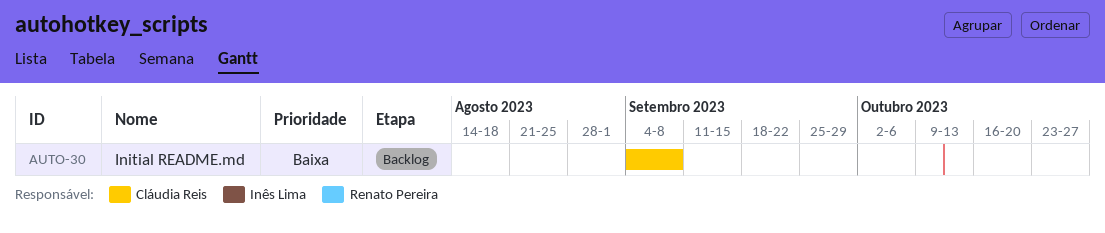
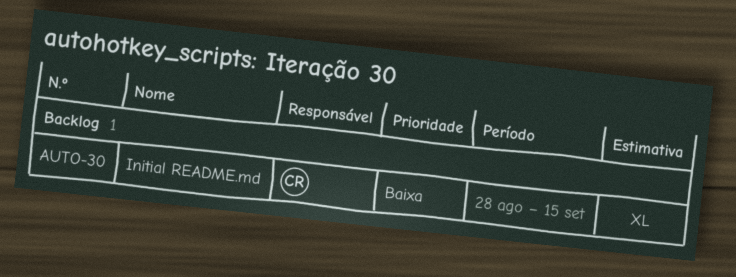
AUTO-30, start: Sep 4 -> Aug 28
AUTO-30, due: Sep 8 -> Sep 15

